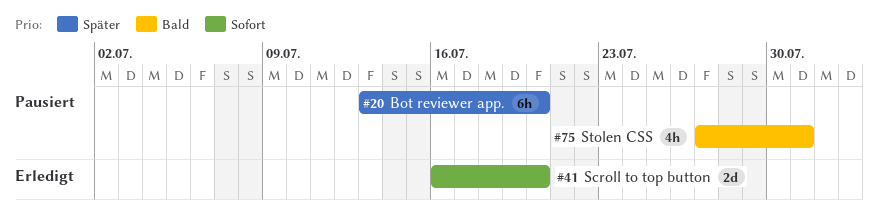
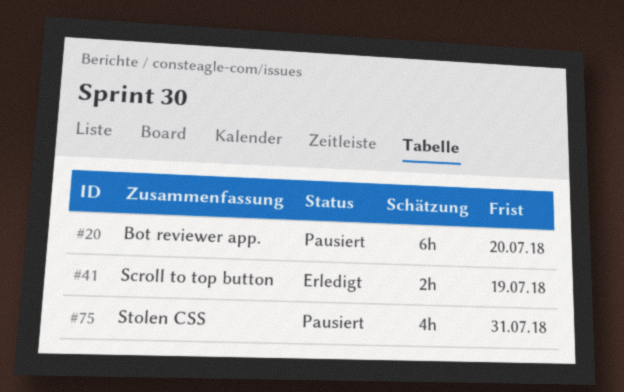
#41, estimate: 2d -> 2h
#41, due: Jul 20 -> Jul 19

